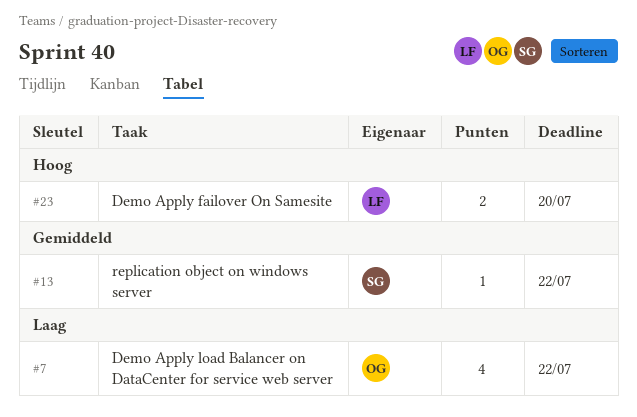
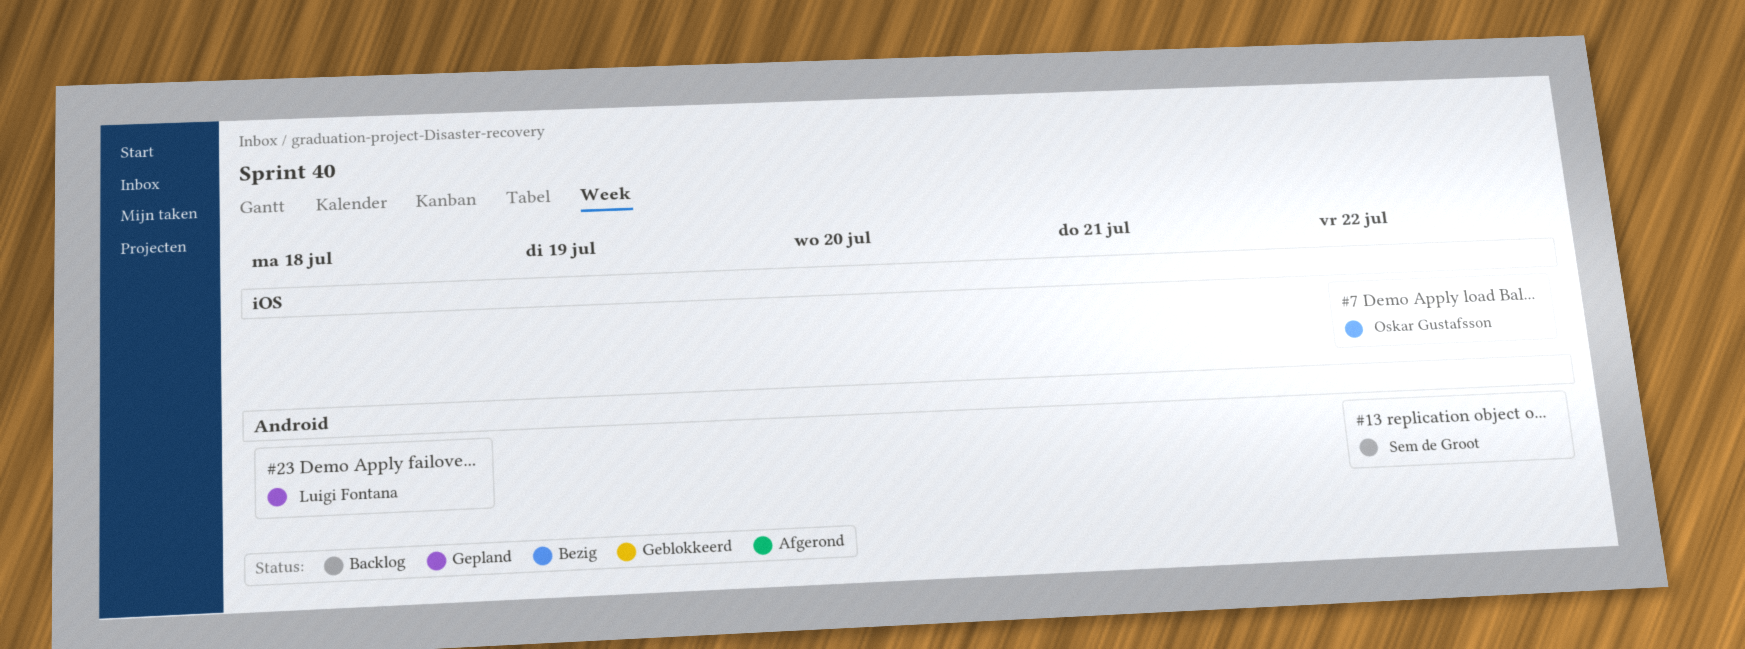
#23, due: Jul 20 -> Jul 18

